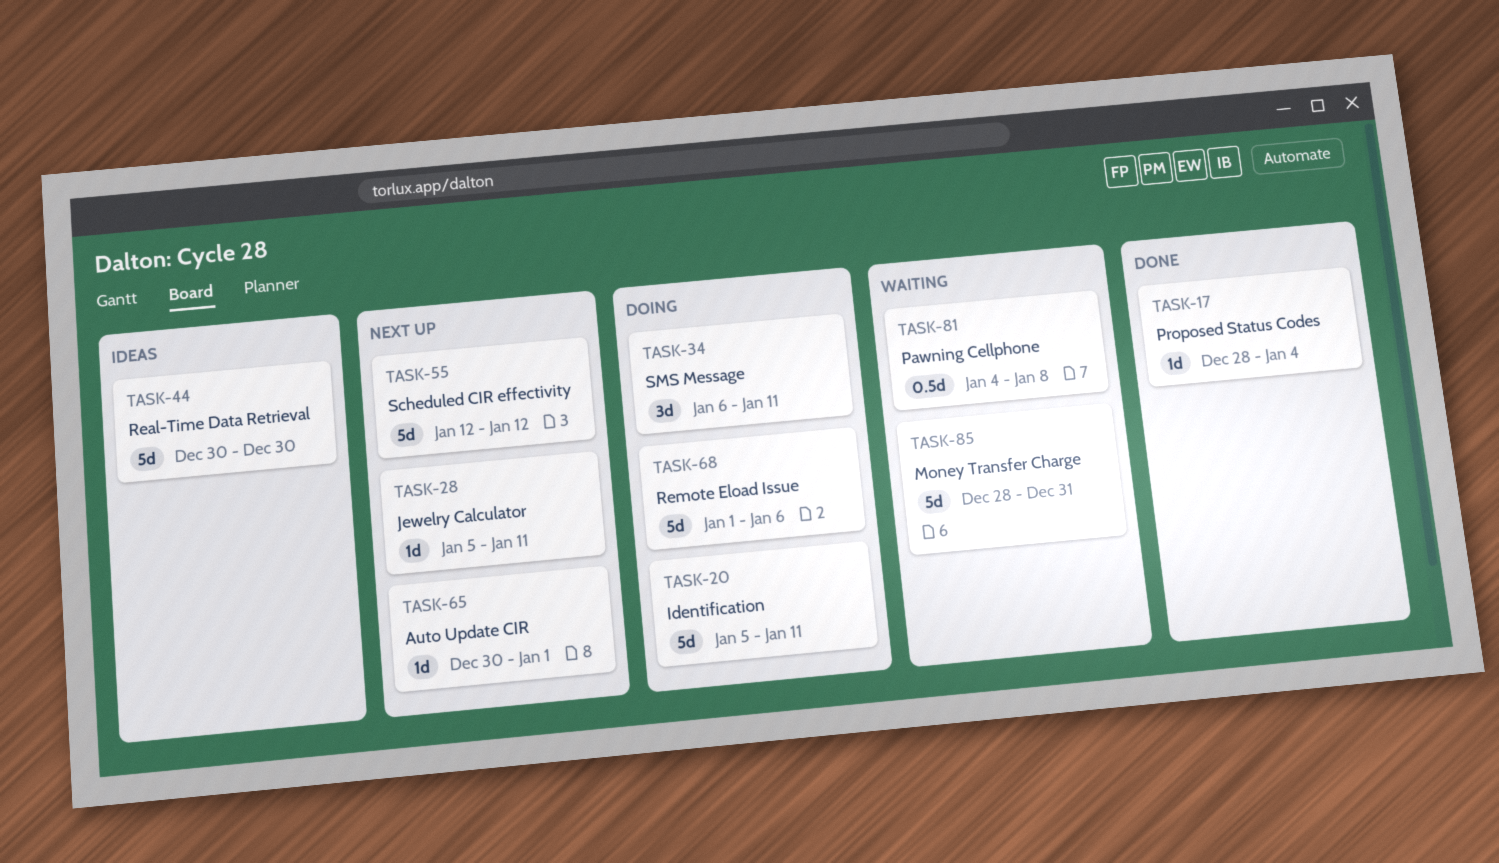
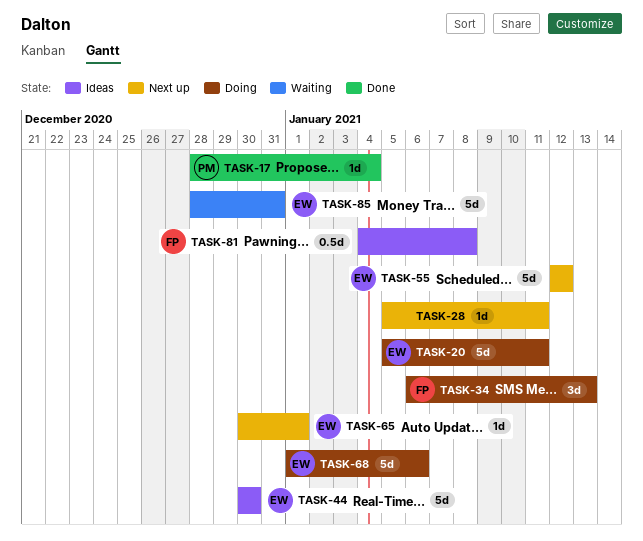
TASK-34, due: Jan 11 -> Jan 13
TASK-81, status: Waiting -> Ideas

